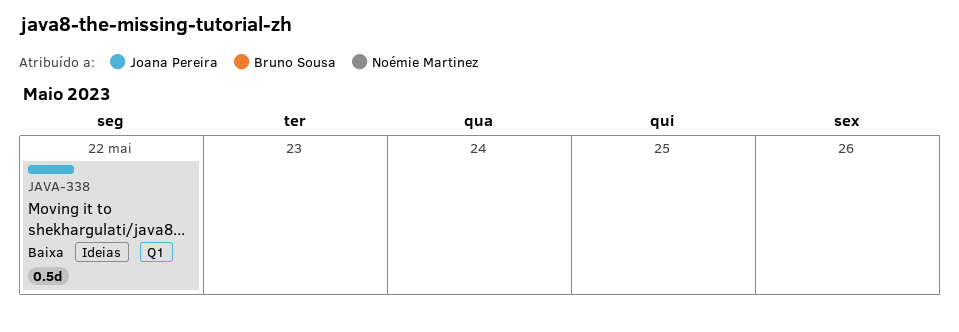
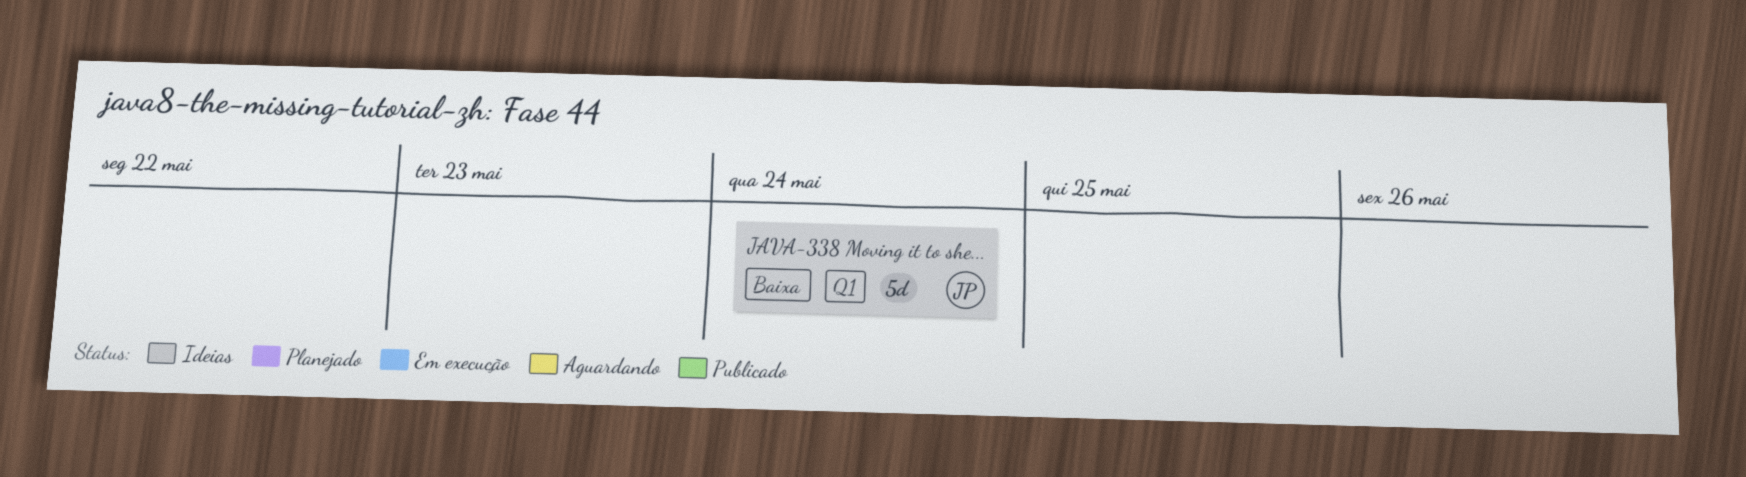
JAVA-338, estimate: 0.5d -> 5d
JAVA-338, due: May 22 -> May 24

